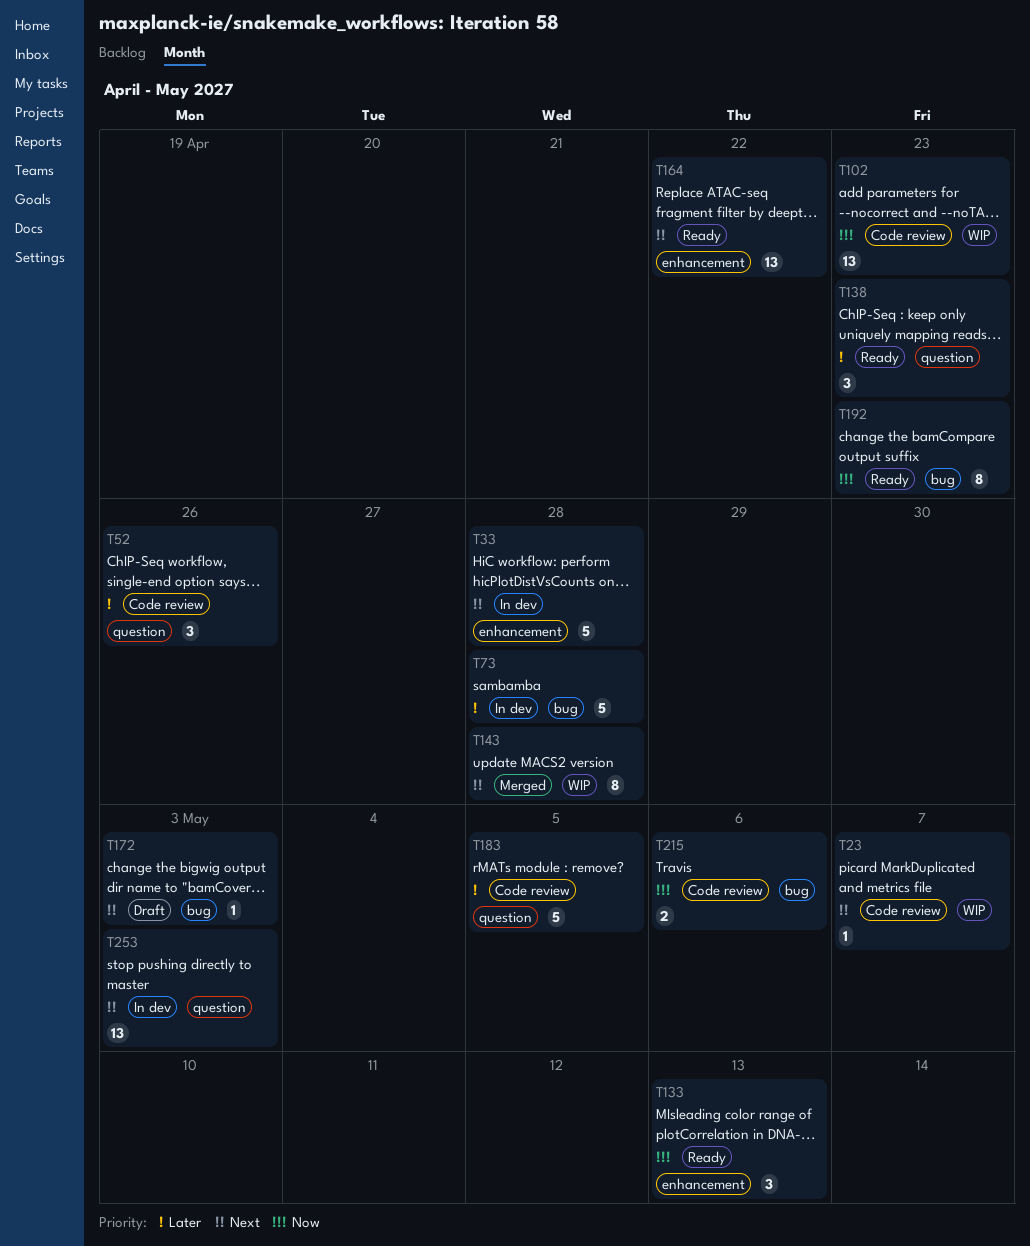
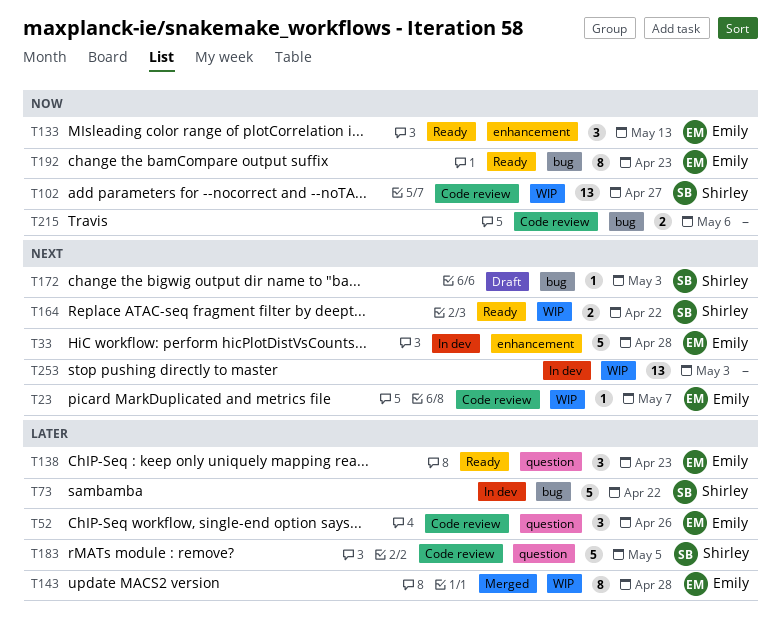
T73, due: Apr 28 -> Apr 22
T102, due: Apr 23 -> Apr 27
T143, priority: Next -> Later
T164, label: enhancement -> WIP
T164, estimate: 13 -> 2
T253, label: question -> WIP

